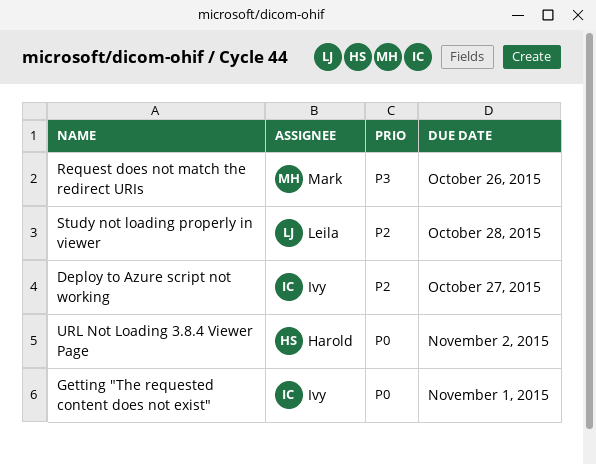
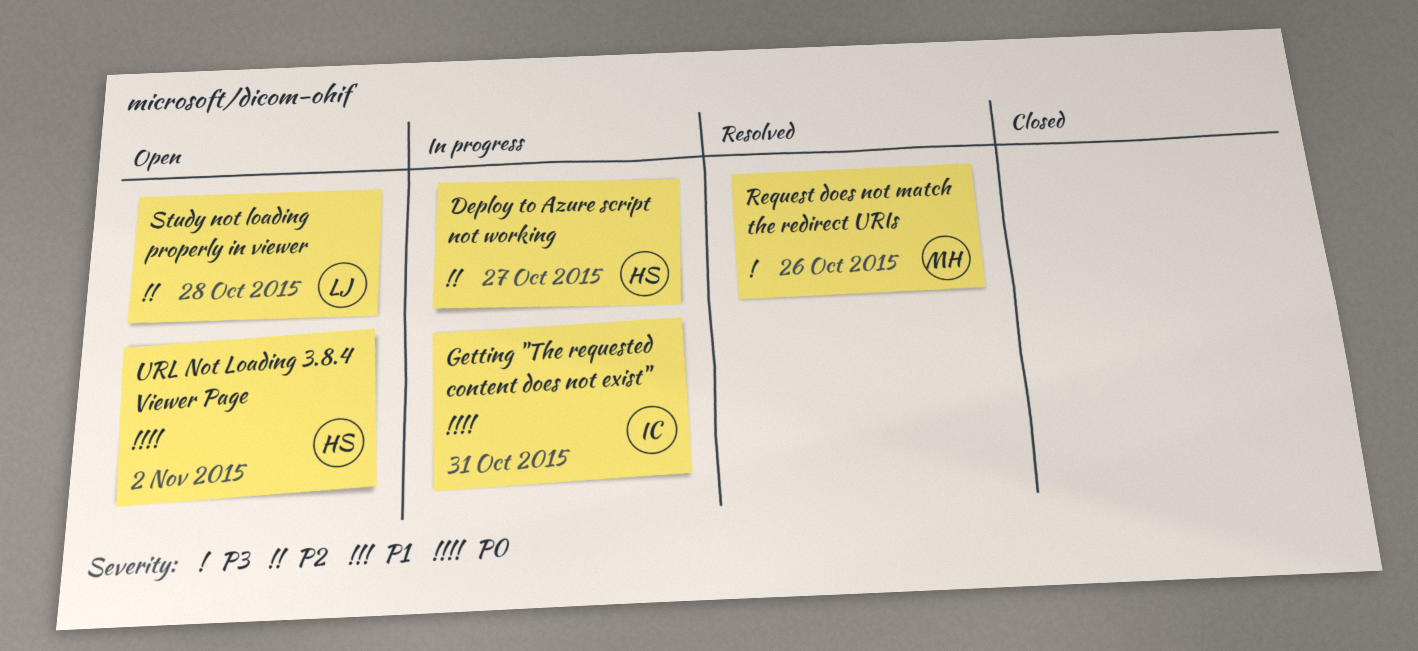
Deploy to Azure script not working, owner: Ivy -> Harold
Getting "The requested content does not exist", due: Nov 1 -> Oct 31

